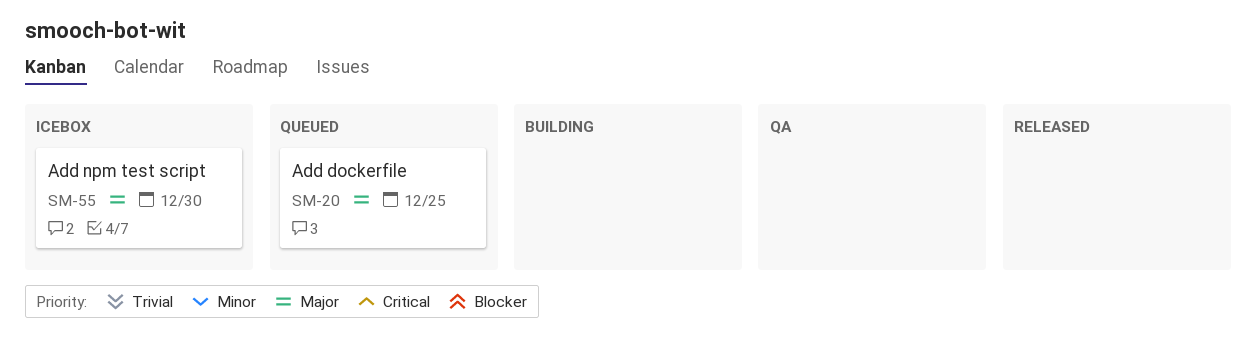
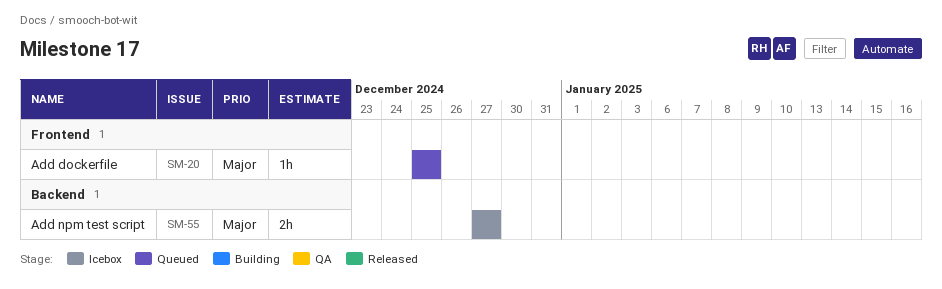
SM-55, due: Dec 30 -> Dec 27

